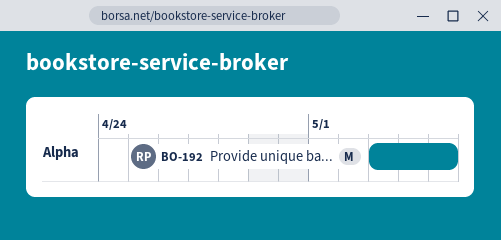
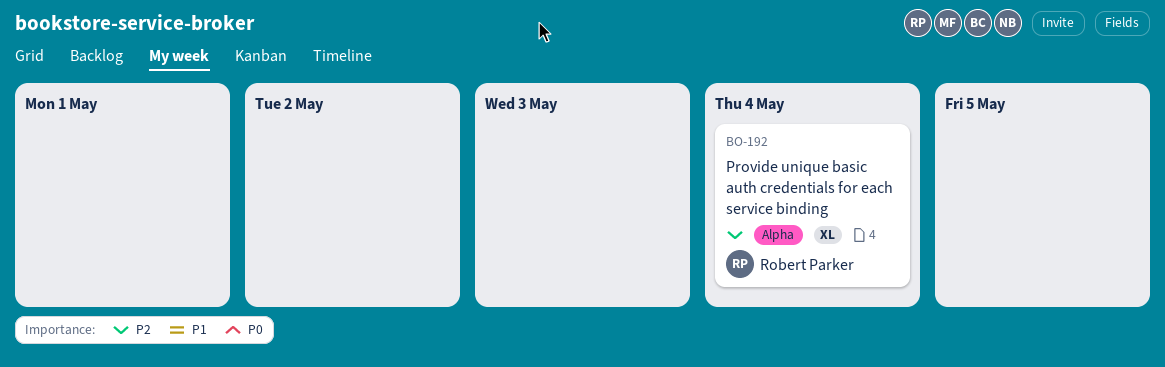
BO-192, estimate: M -> XL
BO-192, due: May 5 -> May 4

